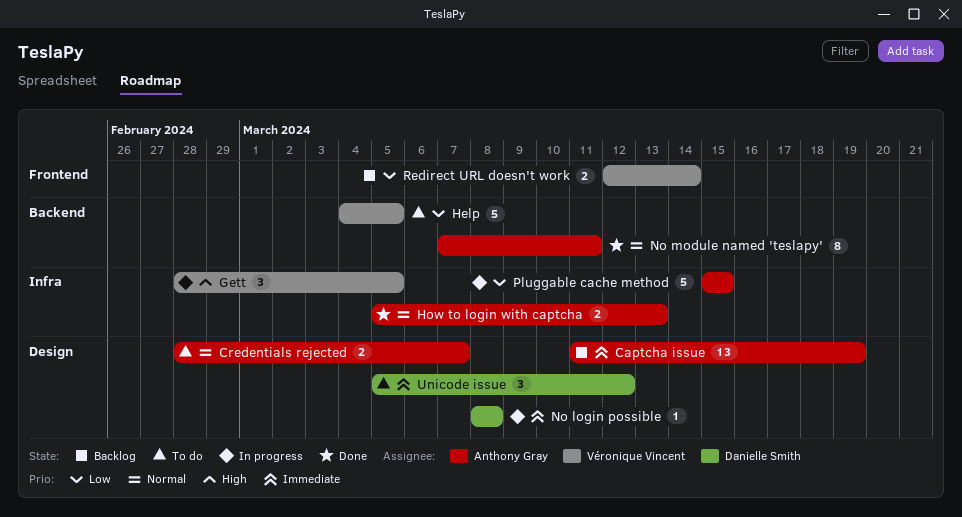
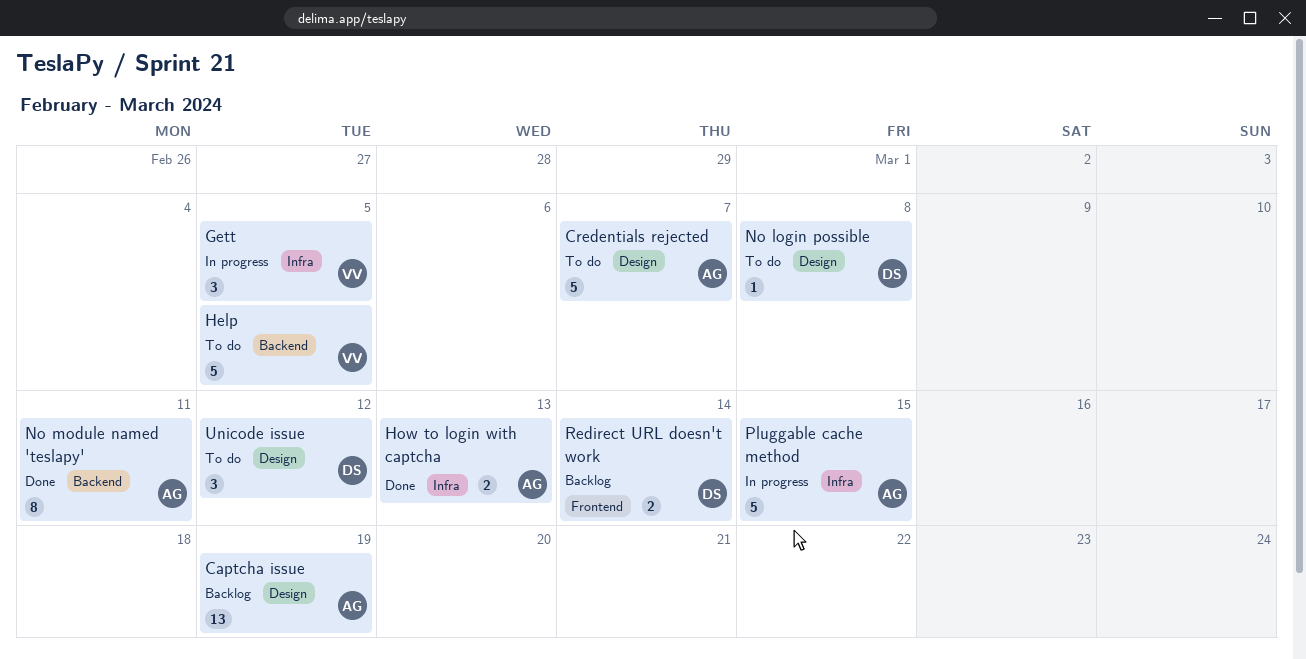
Credentials rejected, estimate: 2 -> 5
No login possible, status: In progress -> To do
Redirect URL doesn't work, owner: Véronique Vincent -> Danielle Smith

